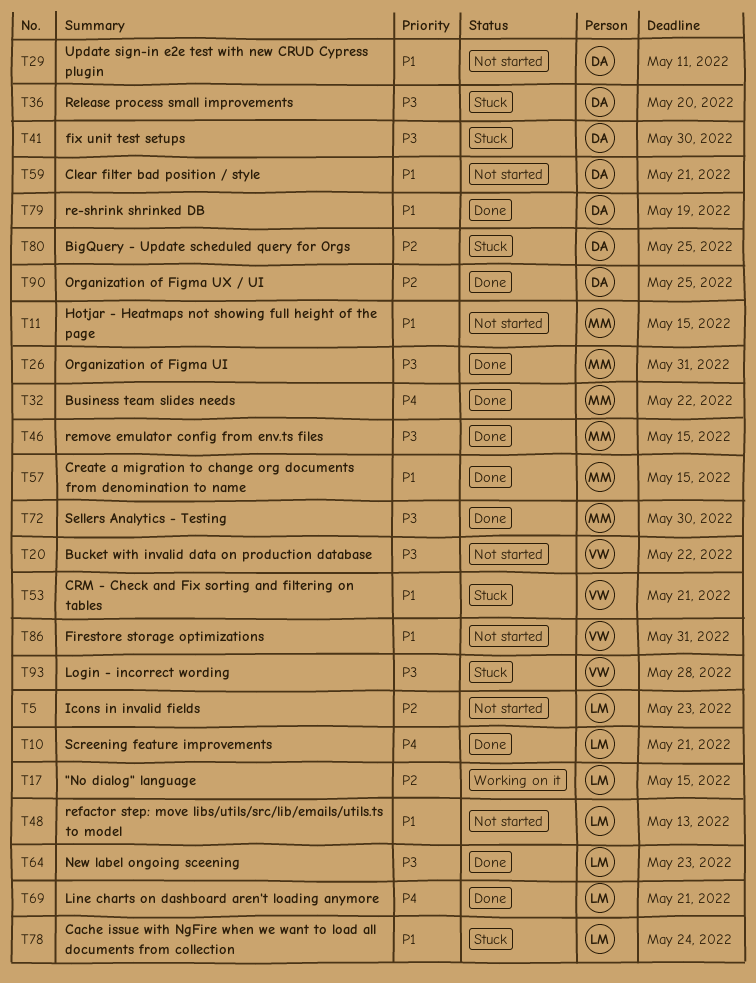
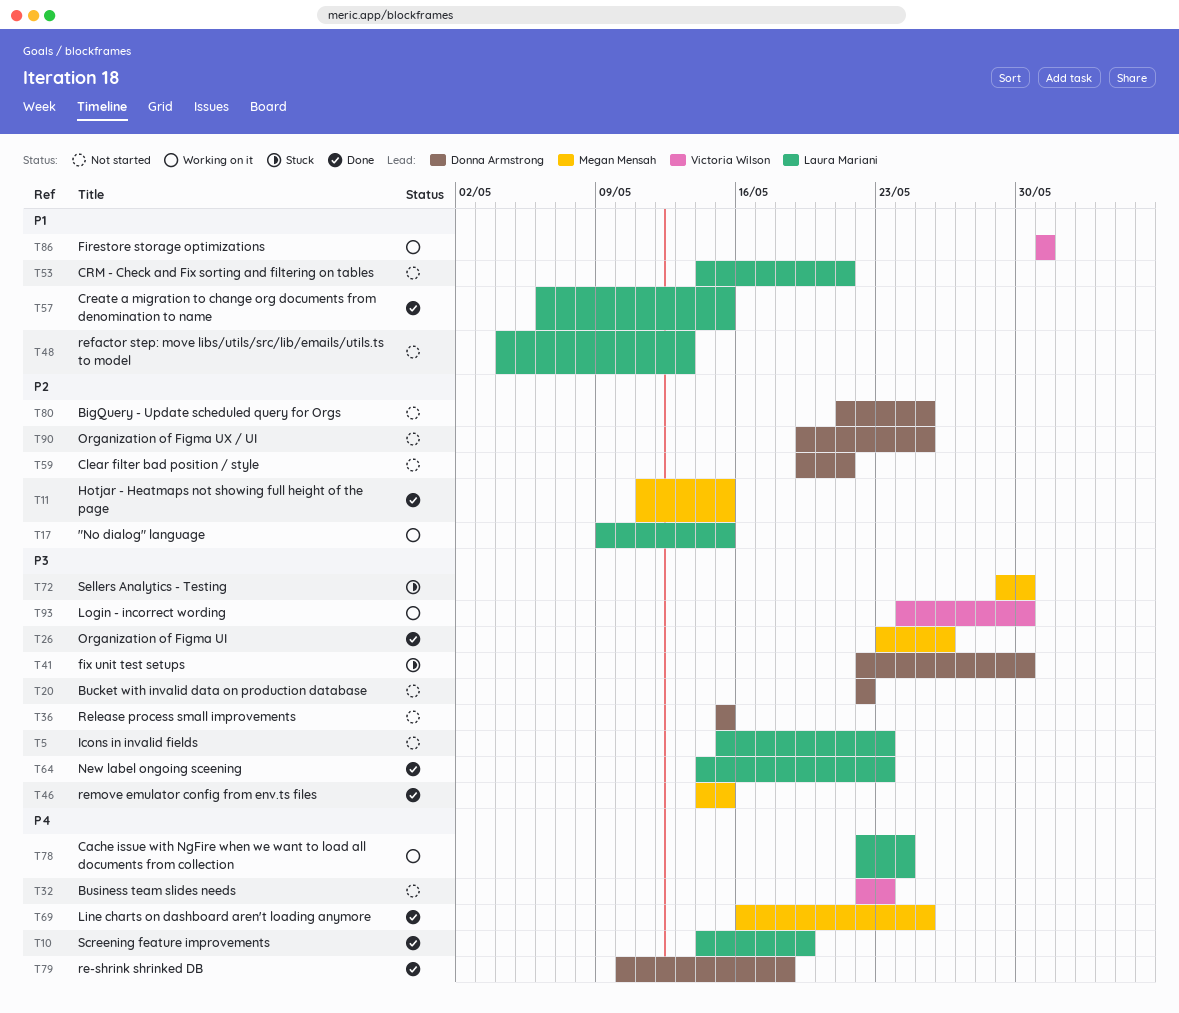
T5, priority: P2 -> P3
T10, due: May 21 -> May 19
T11, status: Not started -> Done
T11, priority: P1 -> P2
T20, owner: Victoria Wilson -> Donna Armstrong
T26, due: May 31 -> May 26
T29: present -> none
T32, status: Done -> Not started
T32, owner: Megan Mensah -> Victoria Wilson
T32, due: May 22 -> May 23
T36, status: Stuck -> Not started
T36, due: May 20 -> May 15
T53, status: Stuck -> Not started
T53, owner: Victoria Wilson -> Laura Mariani
T57, owner: Megan Mensah -> Laura Mariani
T59, priority: P1 -> P2
T69, owner: Laura Mariani -> Megan Mensah
T69, due: May 21 -> May 25
T72, status: Done -> Stuck
T78, status: Stuck -> Working on it
T78, priority: P1 -> P4
T79, priority: P1 -> P4
T79, due: May 19 -> May 18
T80, status: Stuck -> Not started
T86, status: Not started -> Working on it
T90, status: Done -> Not started
T93, status: Stuck -> Working on it
T93, due: May 28 -> May 30

